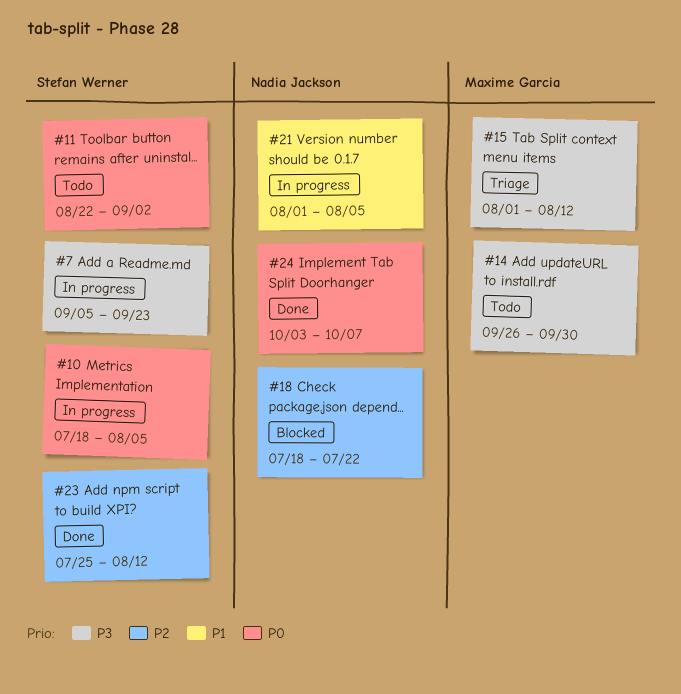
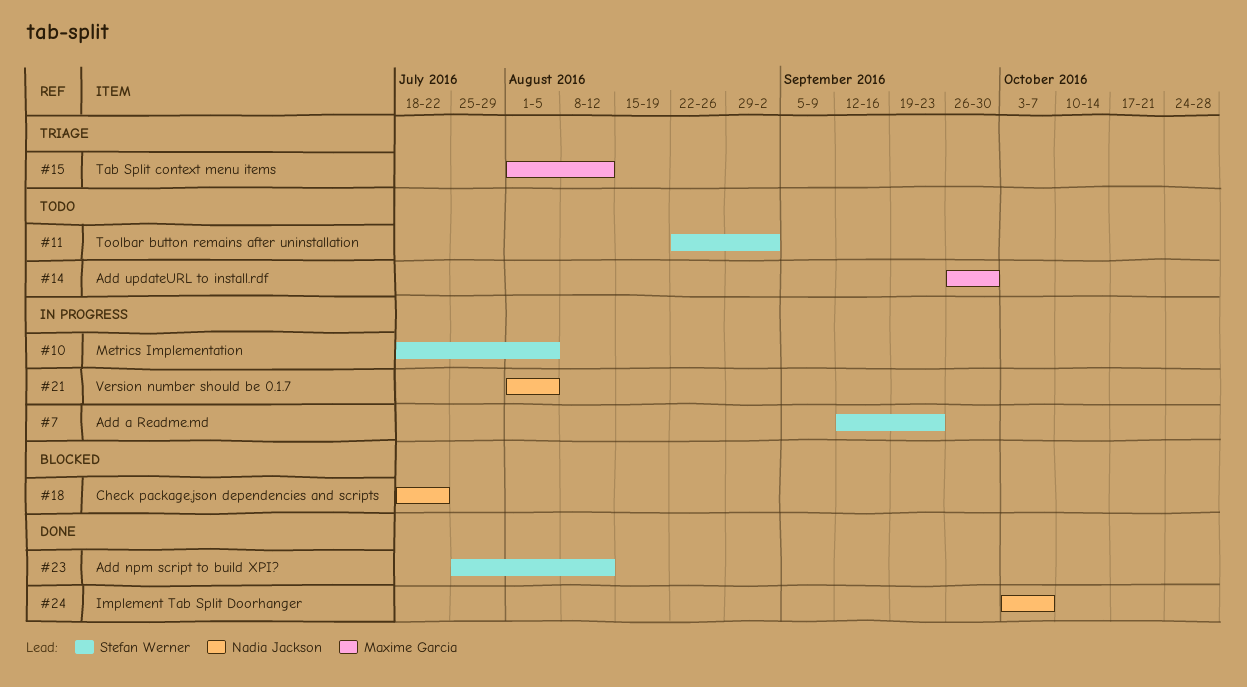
#7, start: Sep 5 -> Sep 12

